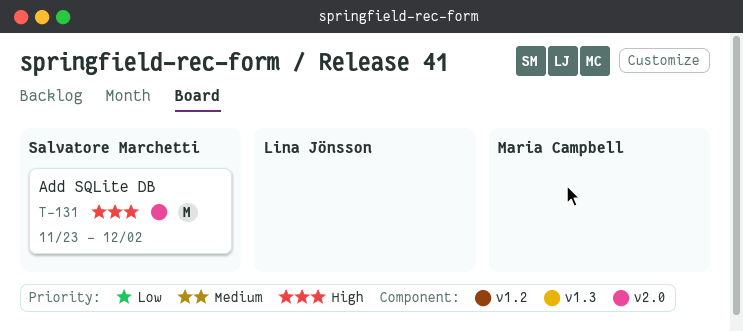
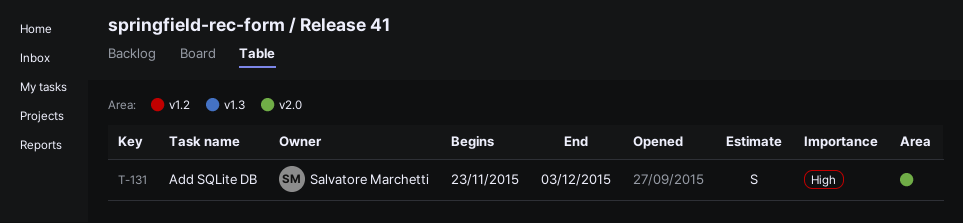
T-131, estimate: M -> S
T-131, due: Dec 2 -> Dec 3

